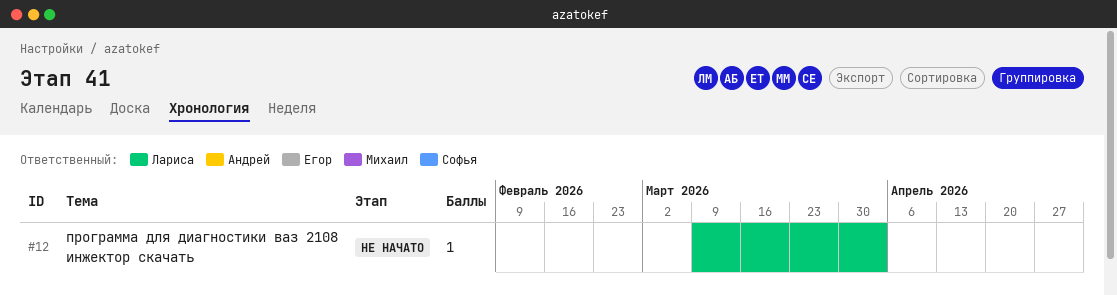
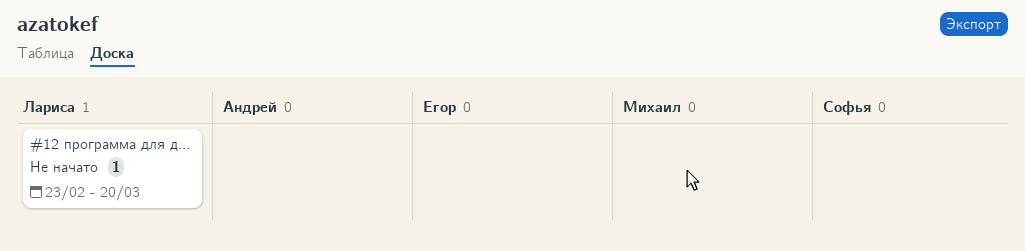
#12, start: Mar 9 -> Feb 23
#12, due: Apr 3 -> Mar 20

